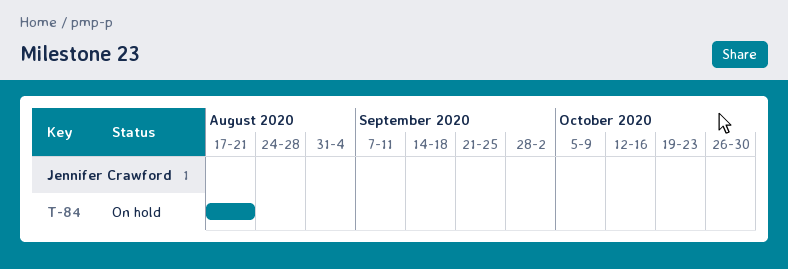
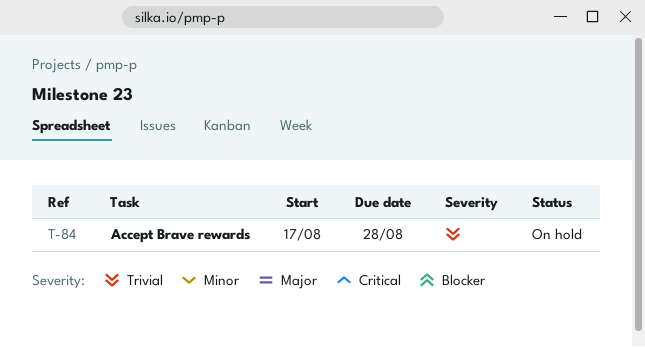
T-84, due: Aug 21 -> Aug 28

